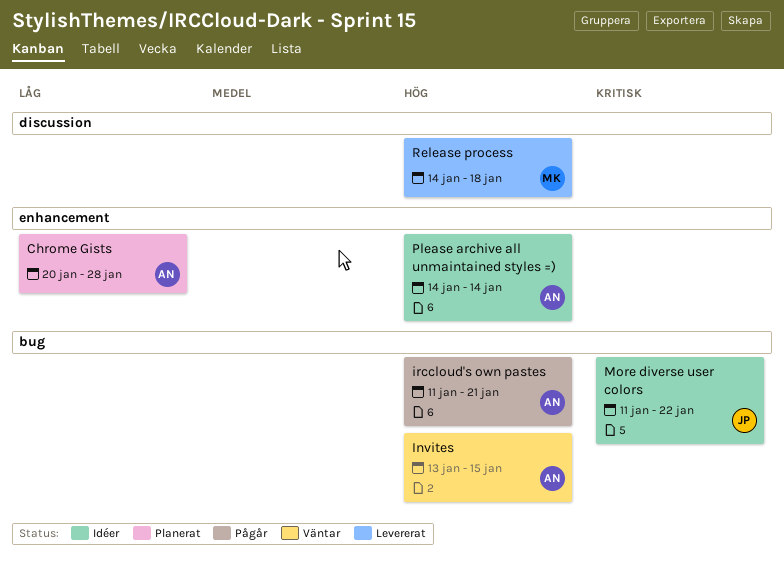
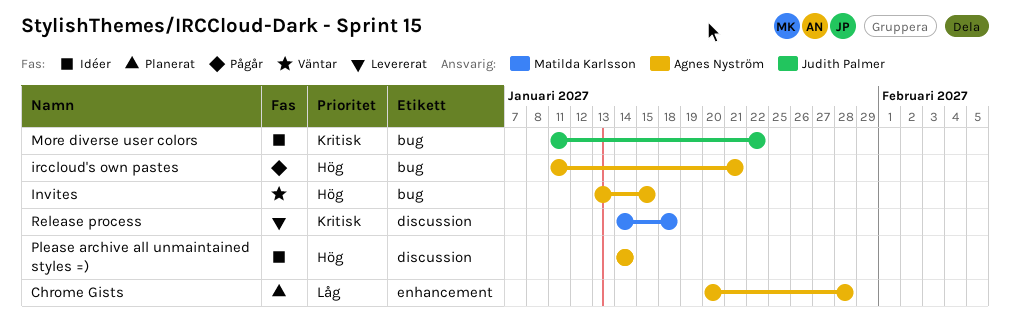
Please archive all unmaintained styles =), label: enhancement -> discussion
Release process, priority: Hög -> Kritisk

